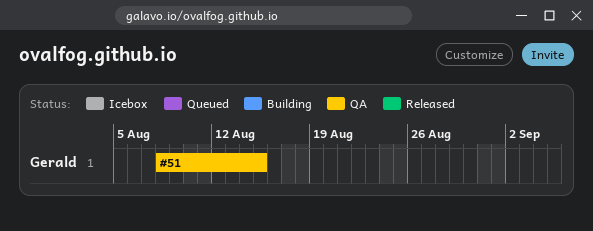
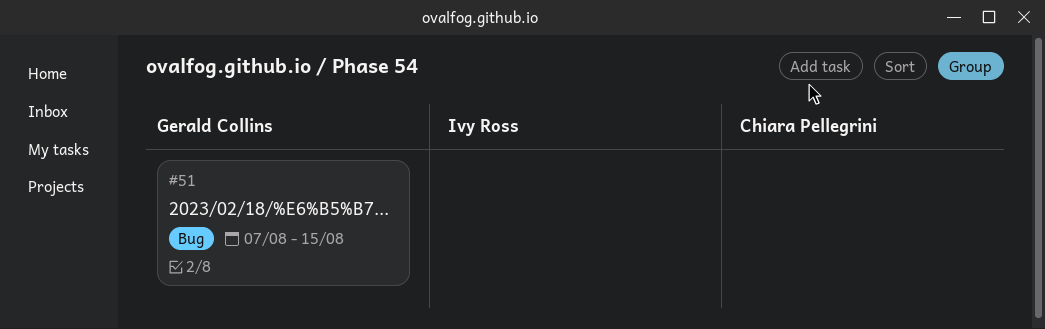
#51, start: Aug 8 -> Aug 7

